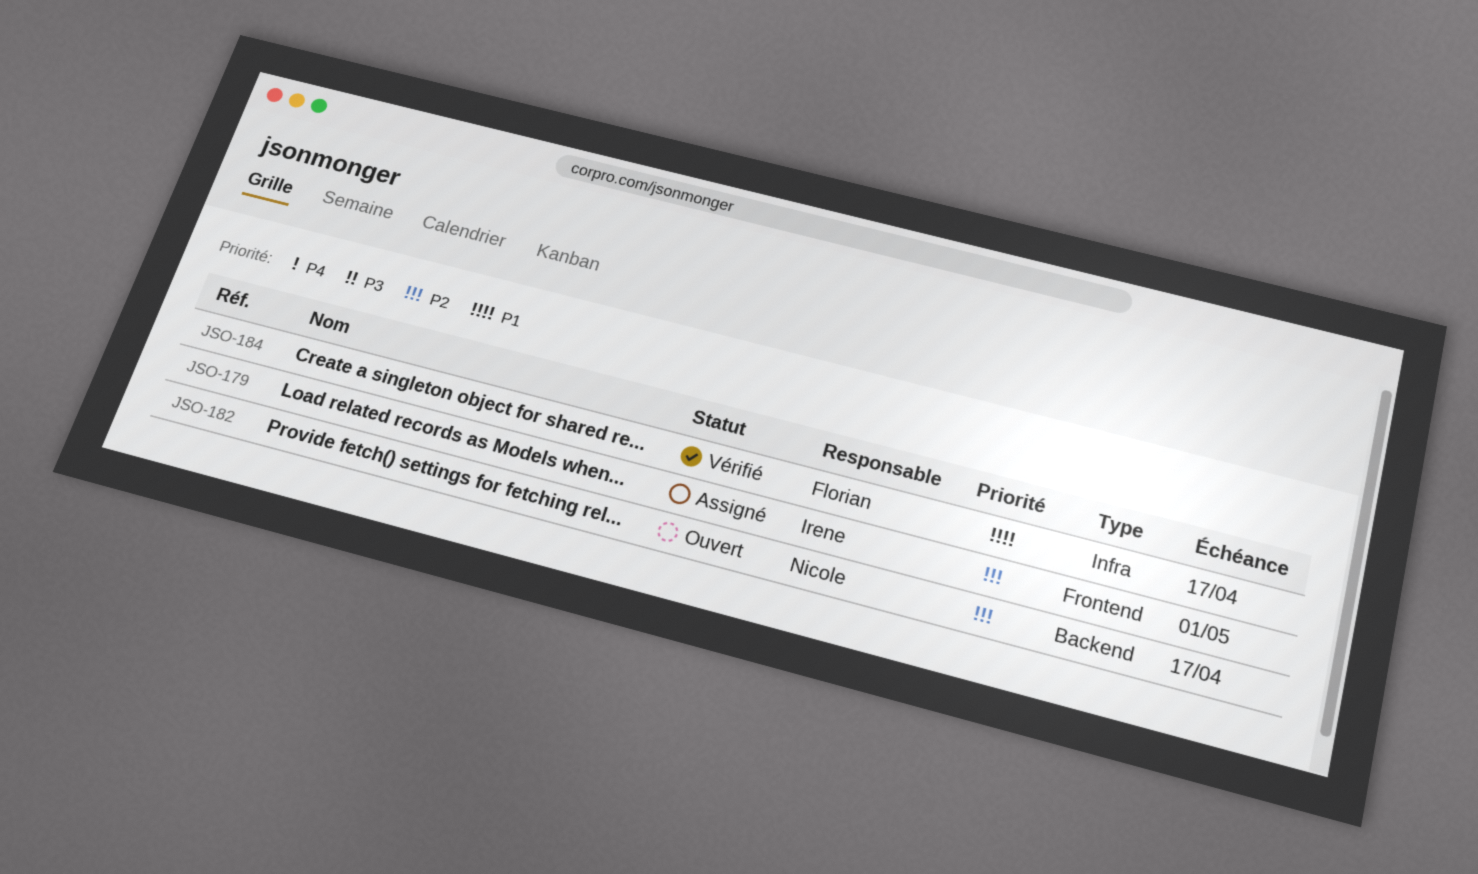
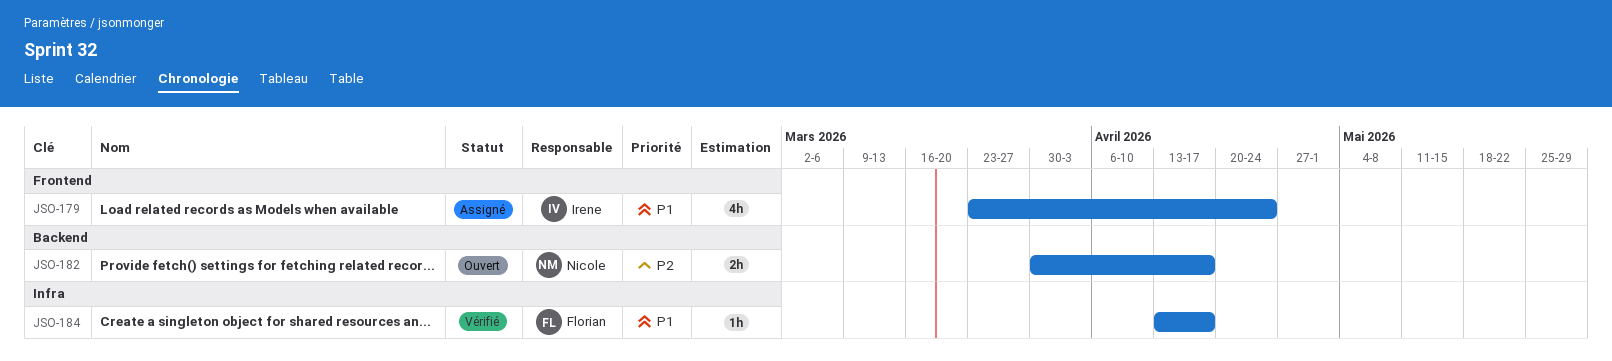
JSO-179, priority: P2 -> P1
JSO-179, due: May 1 -> Apr 24

